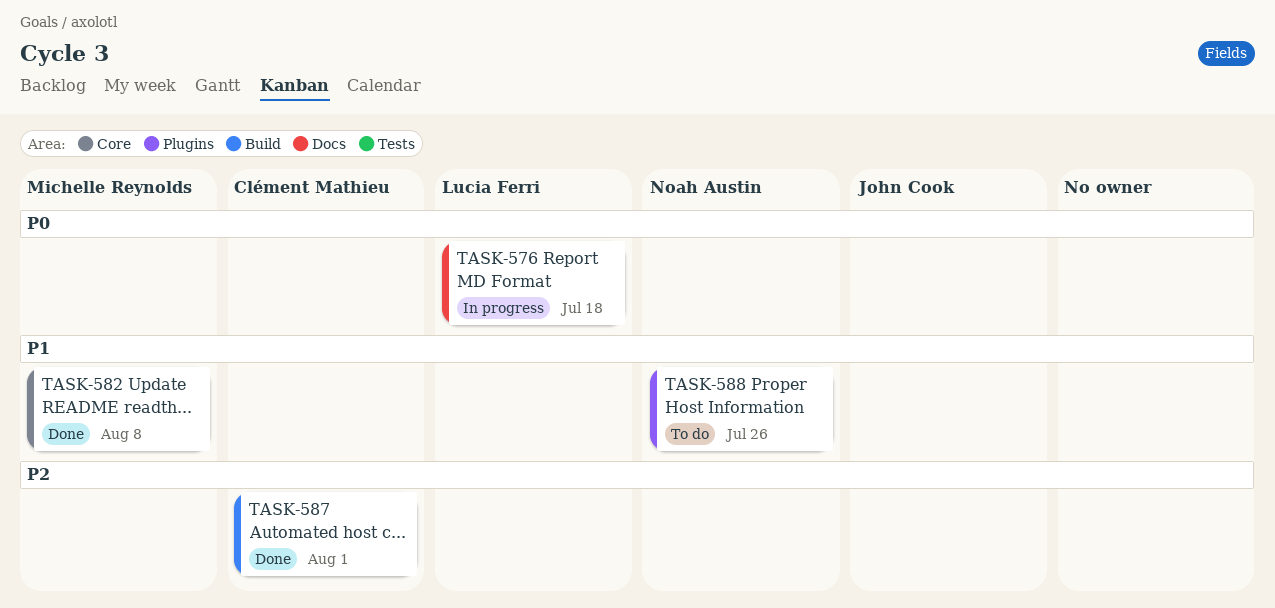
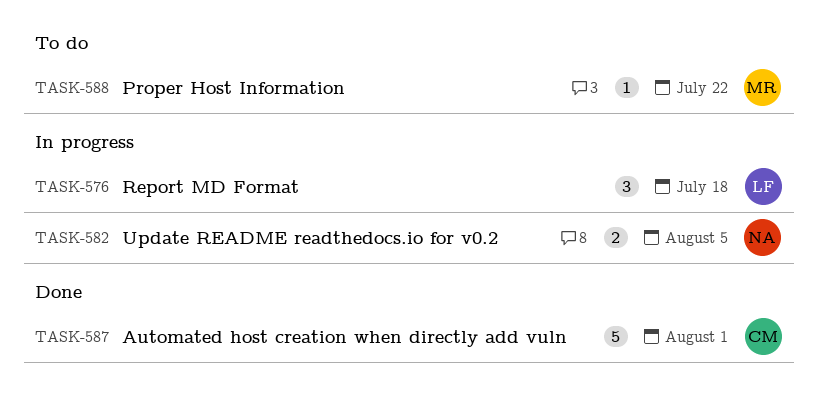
TASK-582, status: Done -> In progress
TASK-582, owner: Michelle Reynolds -> Noah Austin
TASK-582, due: Aug 8 -> Aug 5
TASK-588, owner: Noah Austin -> Michelle Reynolds
TASK-588, due: Jul 26 -> Jul 22

